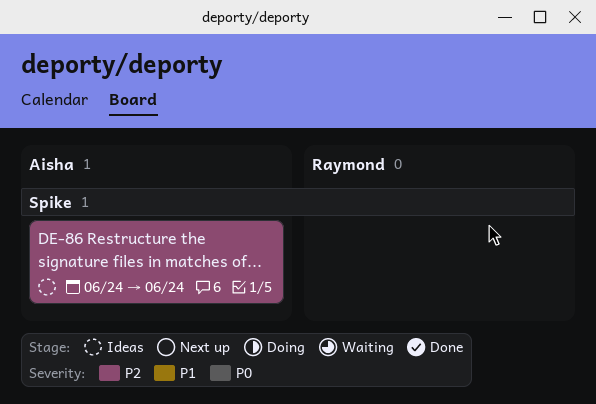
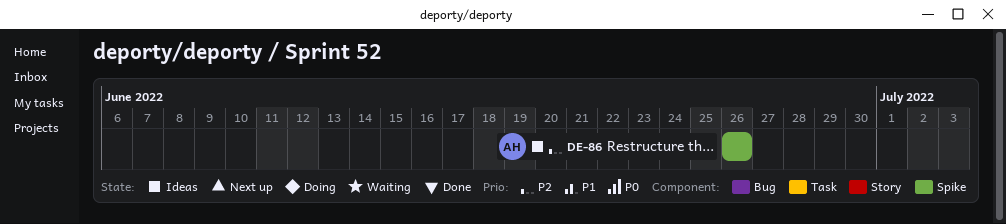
DE-86, start: Jun 24 -> Jun 26
DE-86, due: Jun 24 -> Jun 26

